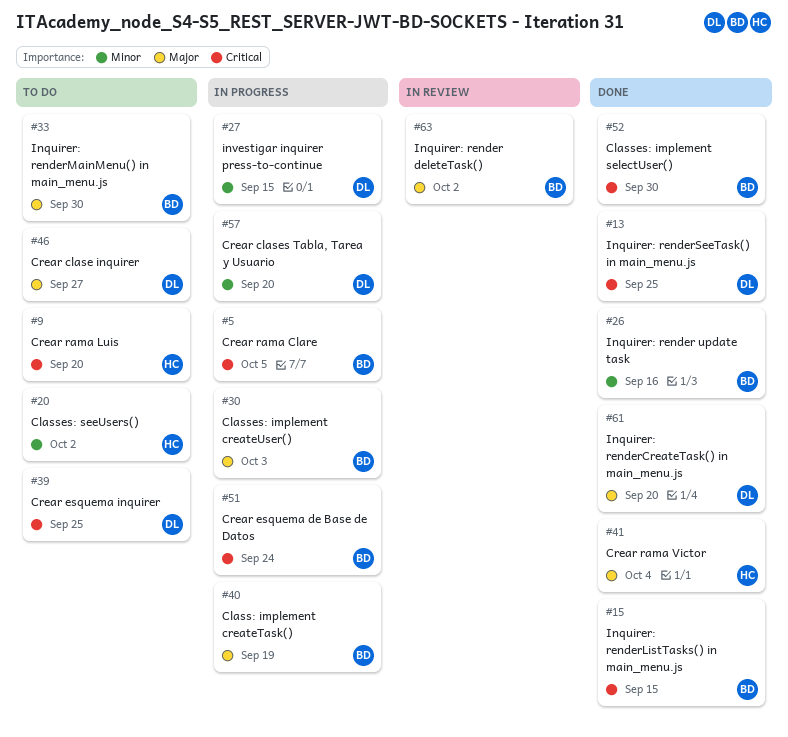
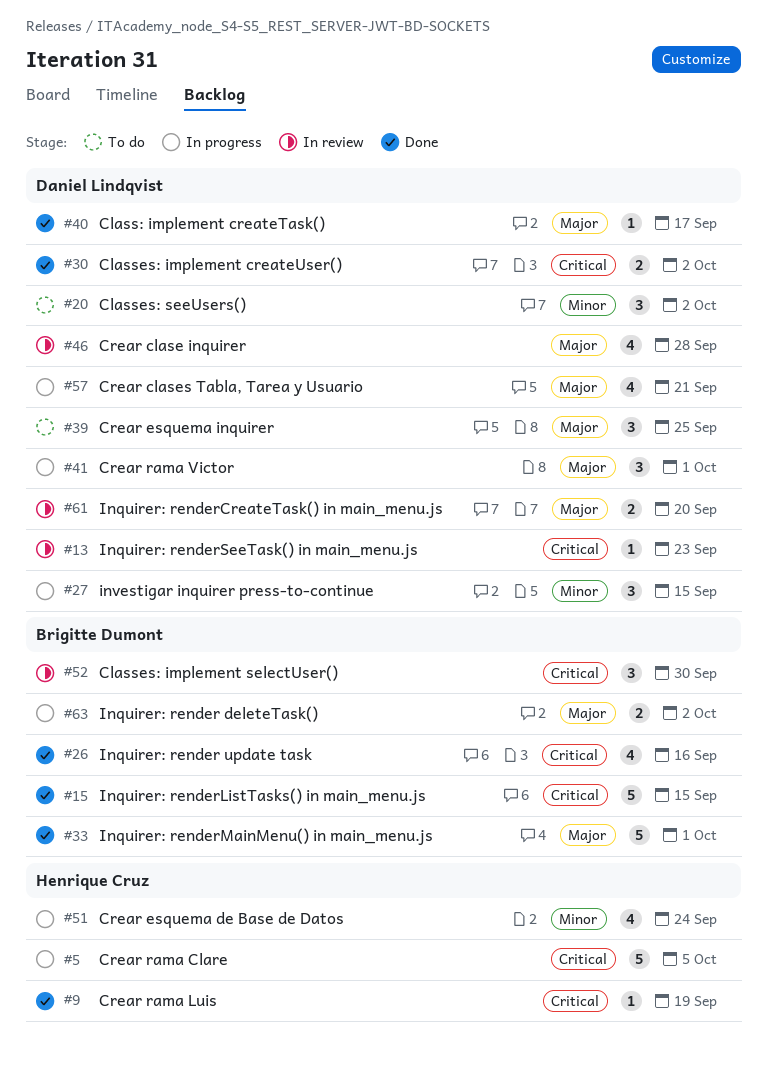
#5, owner: Brigitte Dumont -> Henrique Cruz
#9, status: To do -> Done
#9, due: Sep 20 -> Sep 19
#13, status: Done -> In review
#13, due: Sep 25 -> Sep 23
#20, owner: Henrique Cruz -> Daniel Lindqvist
#26, priority: Minor -> Critical
#30, status: In progress -> Done
#30, owner: Brigitte Dumont -> Daniel Lindqvist
#30, priority: Major -> Critical
#30, due: Oct 3 -> Oct 2
#33, status: To do -> Done
#33, due: Sep 30 -> Oct 1
#39, priority: Critical -> Major
#40, status: In progress -> Done
#40, owner: Brigitte Dumont -> Daniel Lindqvist
#40, due: Sep 19 -> Sep 17
#41, status: Done -> In progress
#41, owner: Henrique Cruz -> Daniel Lindqvist
#41, due: Oct 4 -> Oct 1
#46, status: To do -> In review
#46, due: Sep 27 -> Sep 28
#51, owner: Brigitte Dumont -> Henrique Cruz
#51, priority: Critical -> Minor
#52, status: Done -> In review
#57, priority: Minor -> Major
#57, due: Sep 20 -> Sep 21
#61, status: Done -> In review
#63, status: In review -> In progress

